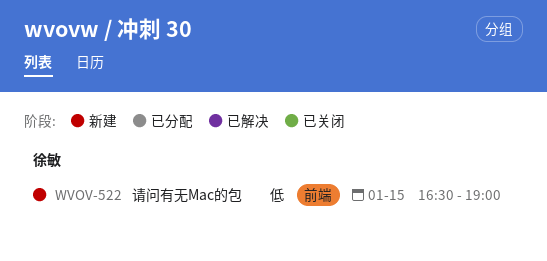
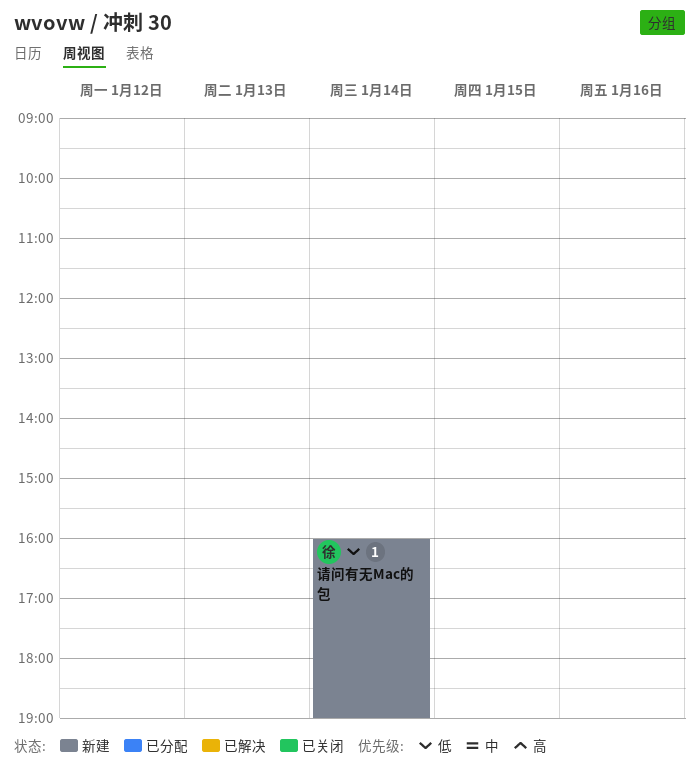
请问有无Mac的包, day: Jan 15 -> Jan 14
请问有无Mac的包, begins: 16:30 -> 16:00

